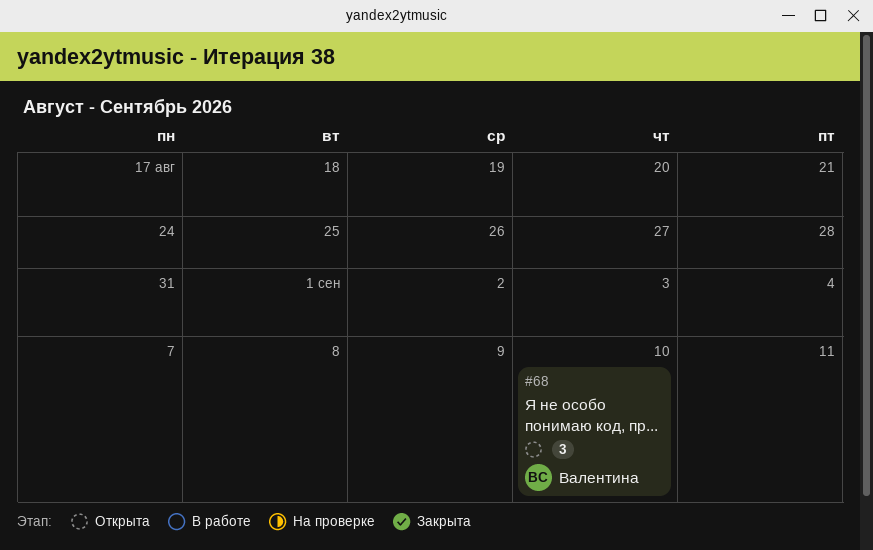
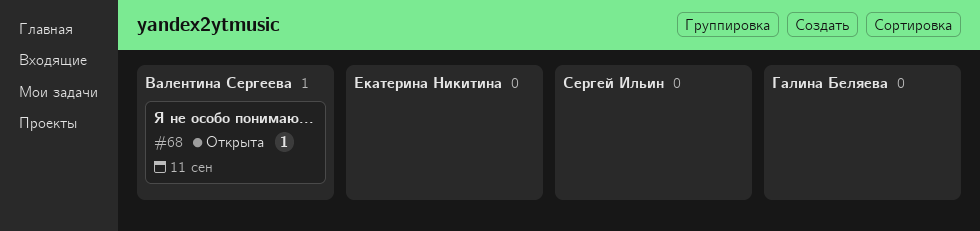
#68, estimate: 3 -> 1
#68, due: Sep 10 -> Sep 11

